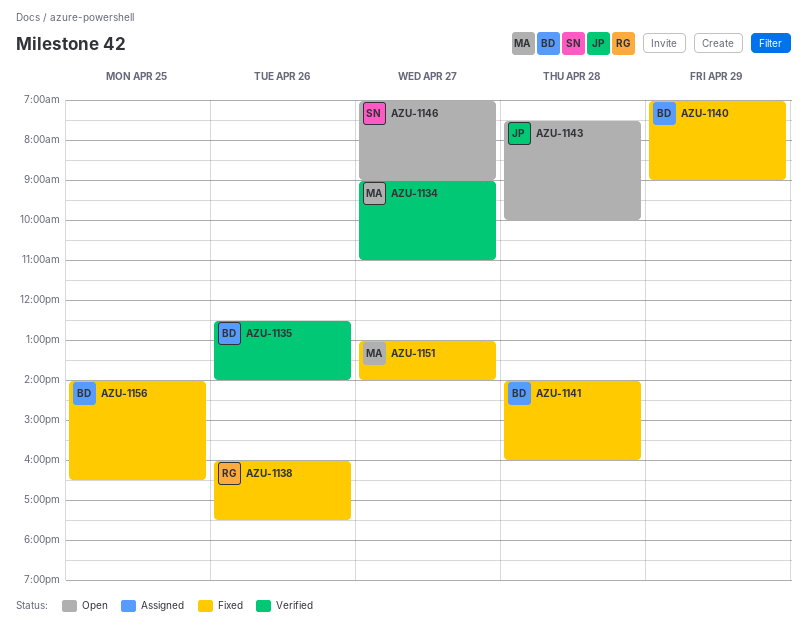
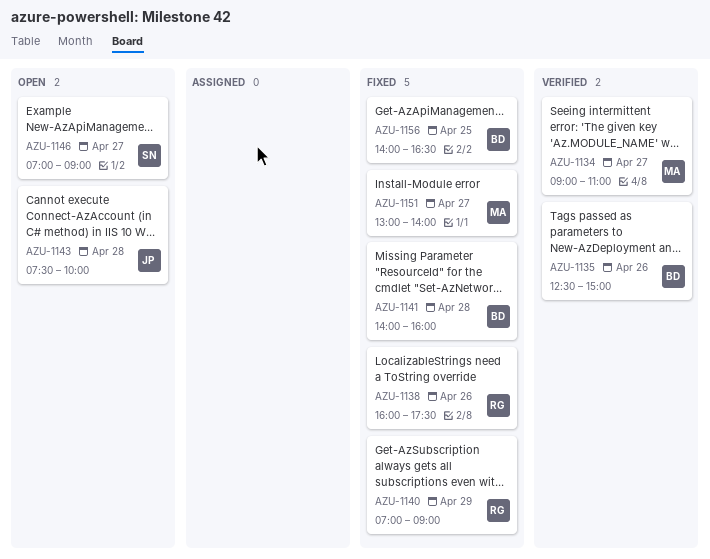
AZU-1135, ends: 14:00 -> 15:00
AZU-1140, owner: BD -> RG

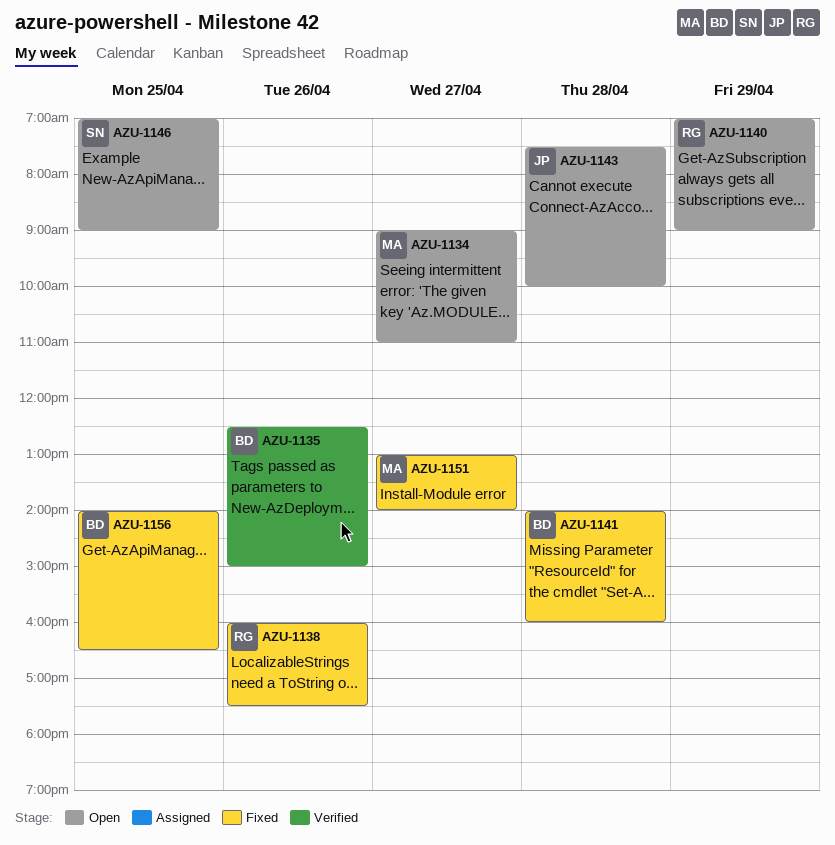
AZU-1134, status: Verified -> Open
AZU-1140, status: Fixed -> Open
AZU-1146, day: Apr 27 -> Apr 25

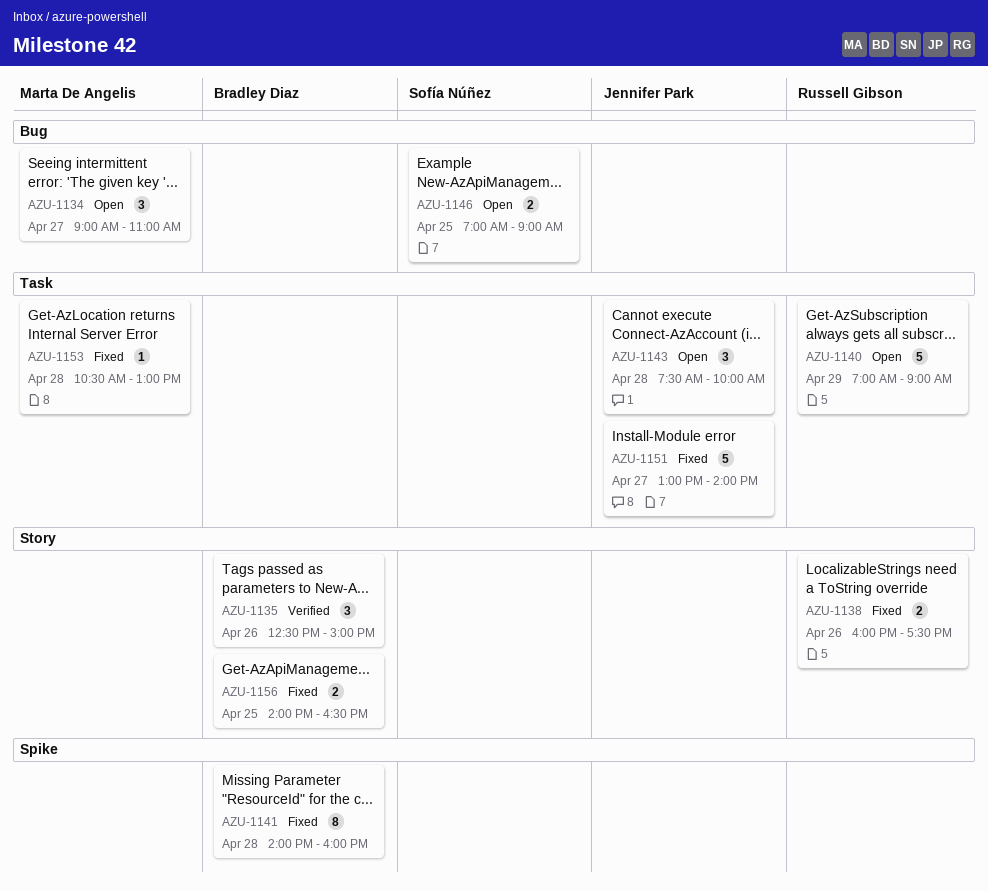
AZU-1151, owner: Marta De Angelis -> Jennifer Park
AZU-1153: none -> present

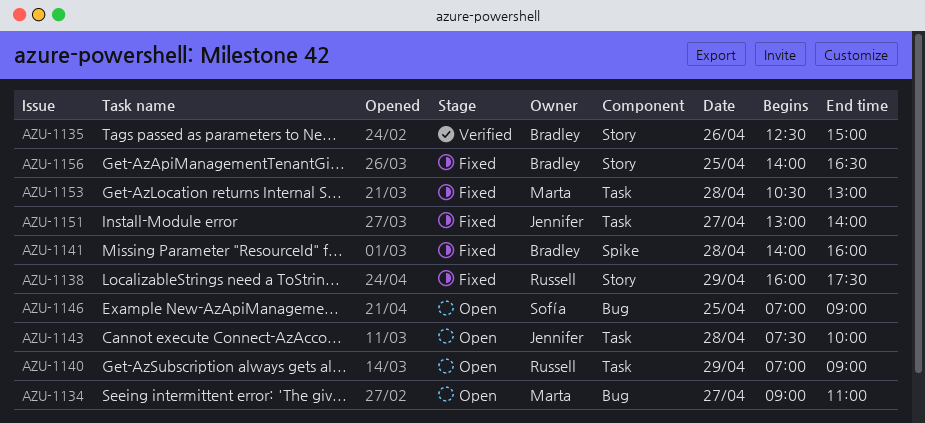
AZU-1138, day: Apr 26 -> Apr 29

